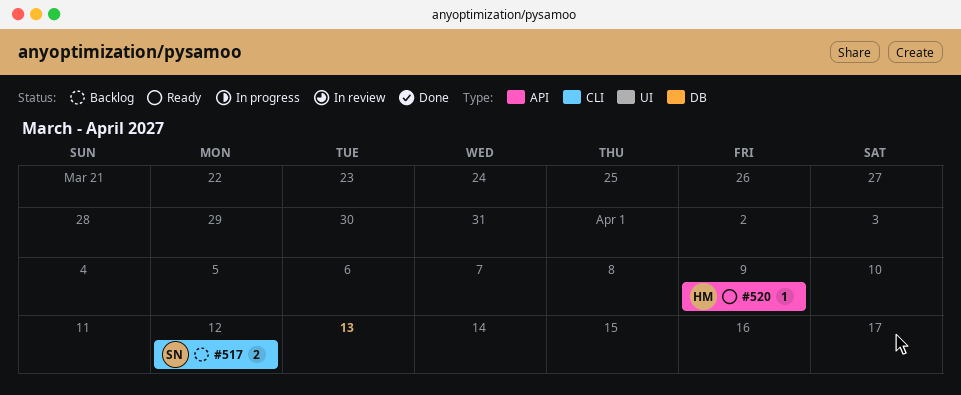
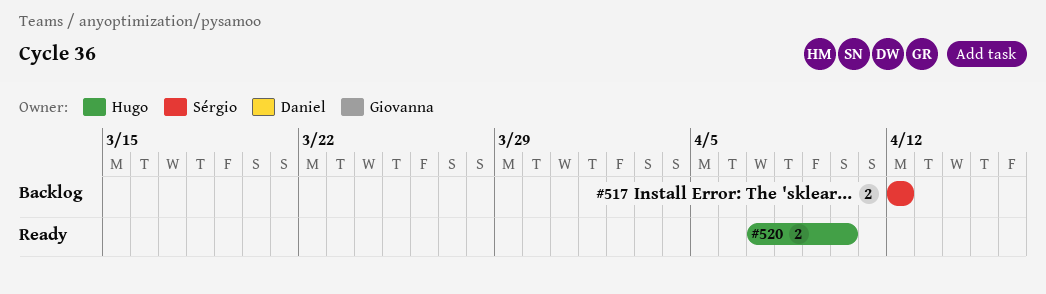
#520, estimate: 1 -> 2
#520, start: Apr 9 -> Apr 7
#520, due: Apr 9 -> Apr 10

